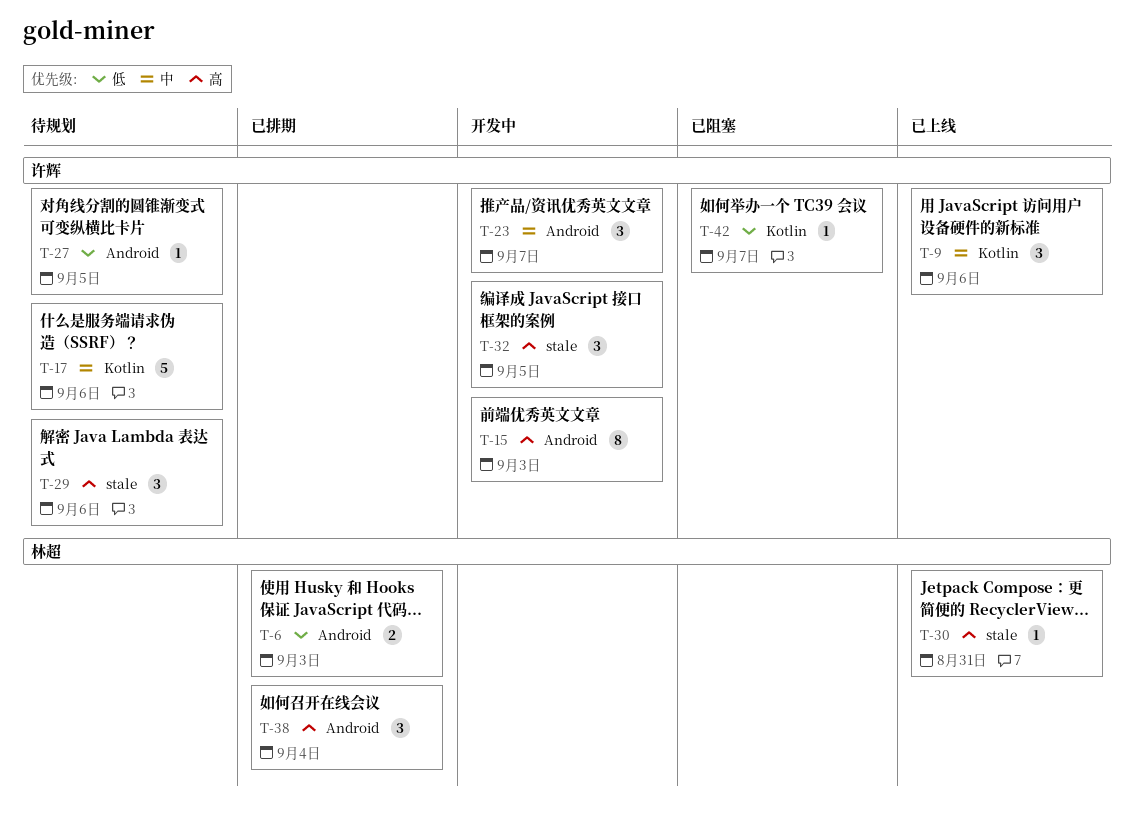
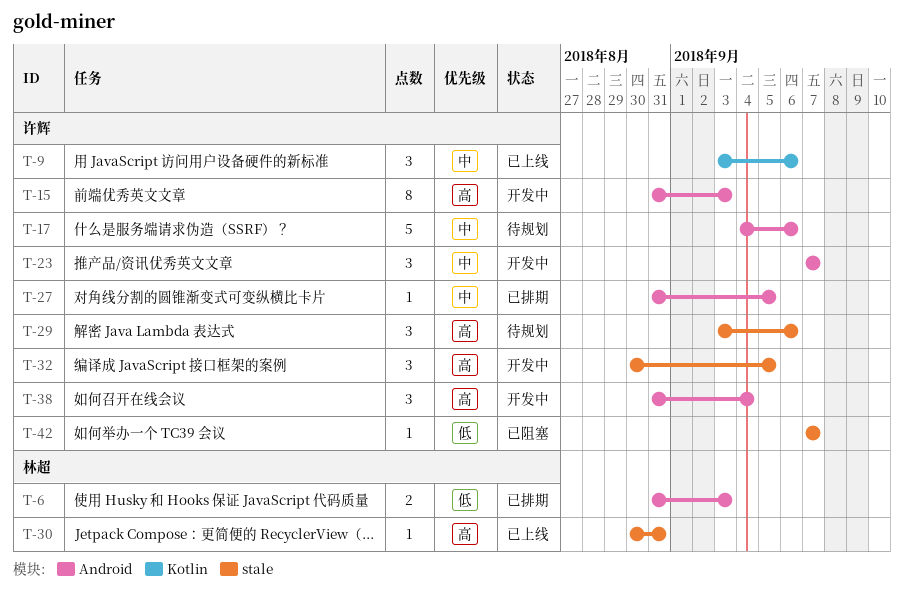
T-17, label: Kotlin -> Android
T-27, status: 待规划 -> 已排期
T-27, priority: 低 -> 中
T-38, status: 已排期 -> 开发中
T-38, owner: 林超 -> 许辉
T-42, label: Kotlin -> stale

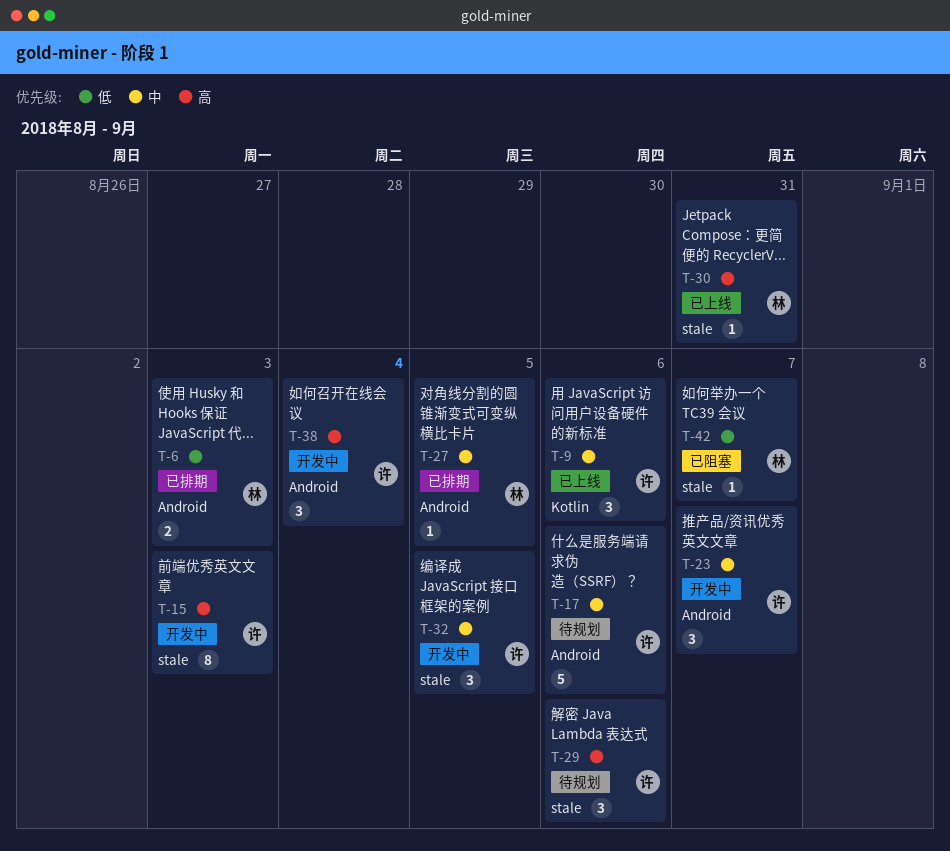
T-15, label: Android -> stale
T-27, owner: 许辉 -> 林超
T-32, priority: 高 -> 中
T-42, owner: 许辉 -> 林超

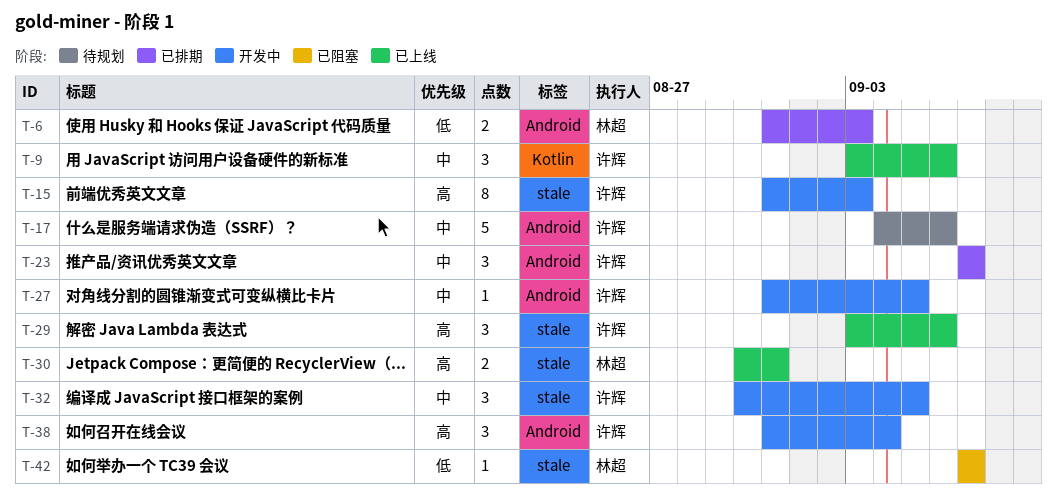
T-23, status: 开发中 -> 已排期
T-27, status: 已排期 -> 开发中
T-27, owner: 林超 -> 许辉
T-29, status: 待规划 -> 已上线
T-30, estimate: 1 -> 2

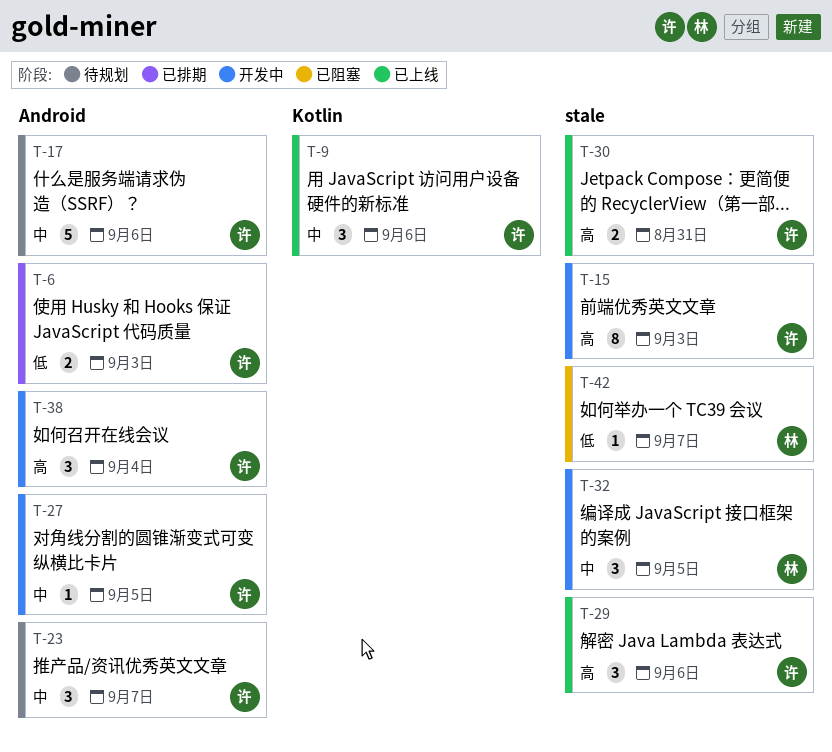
T-6, owner: 林超 -> 许辉
T-23, status: 已排期 -> 待规划
T-30, owner: 林超 -> 许辉
T-32, owner: 许辉 -> 林超

